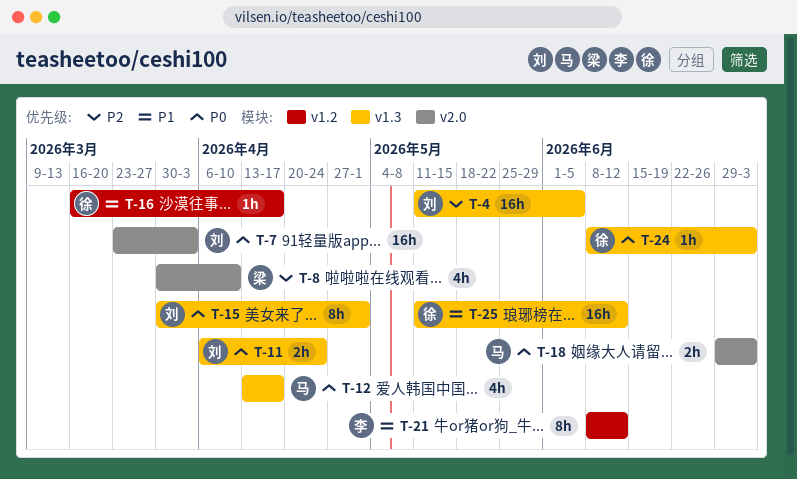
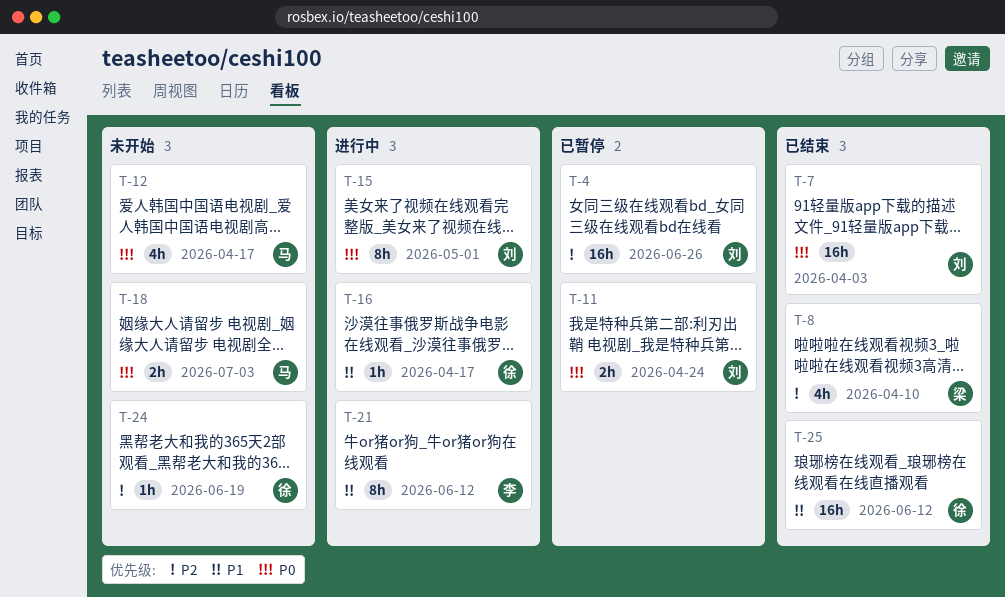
T-4, due: Jun 5 -> Jun 26
T-24, priority: P0 -> P2
T-24, due: Jul 3 -> Jun 19

